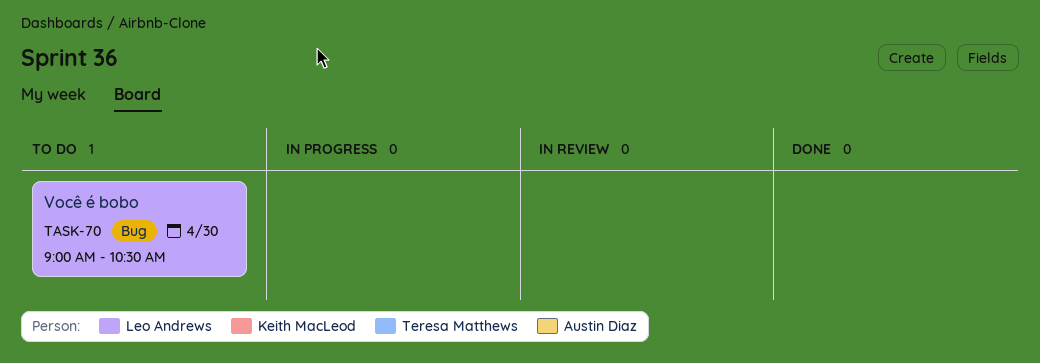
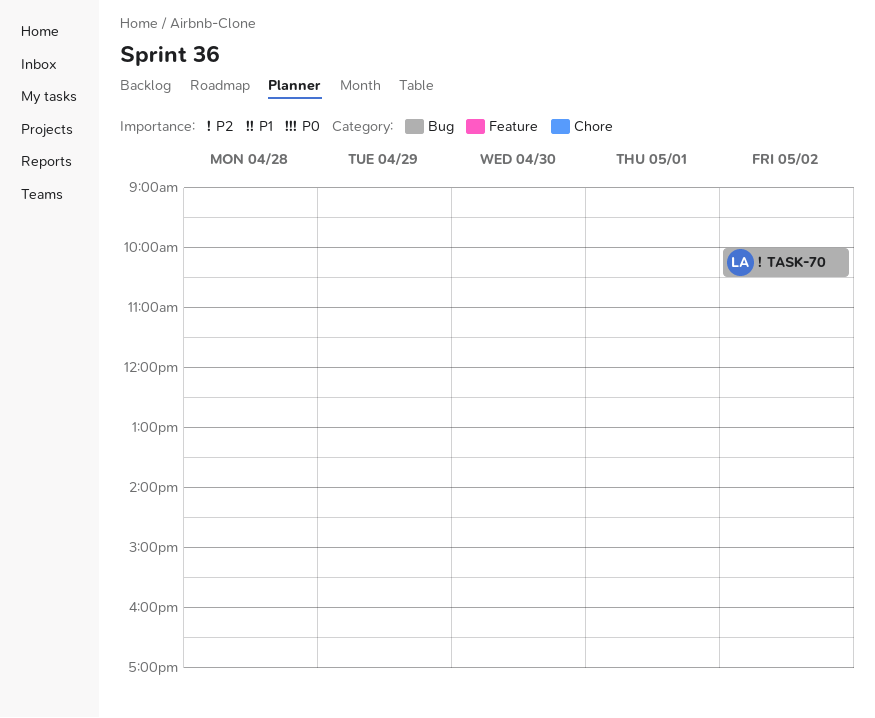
TASK-70, day: Apr 30 -> May 2
TASK-70, begins: 09:00 -> 10:00

